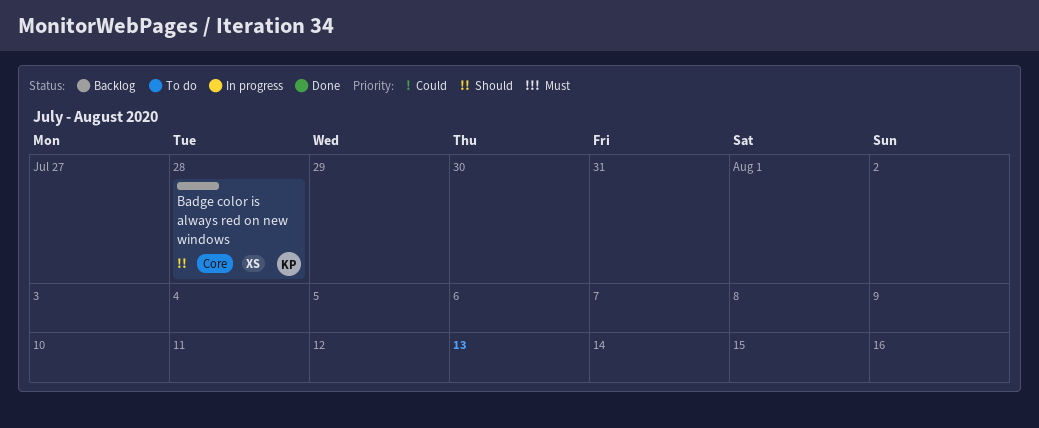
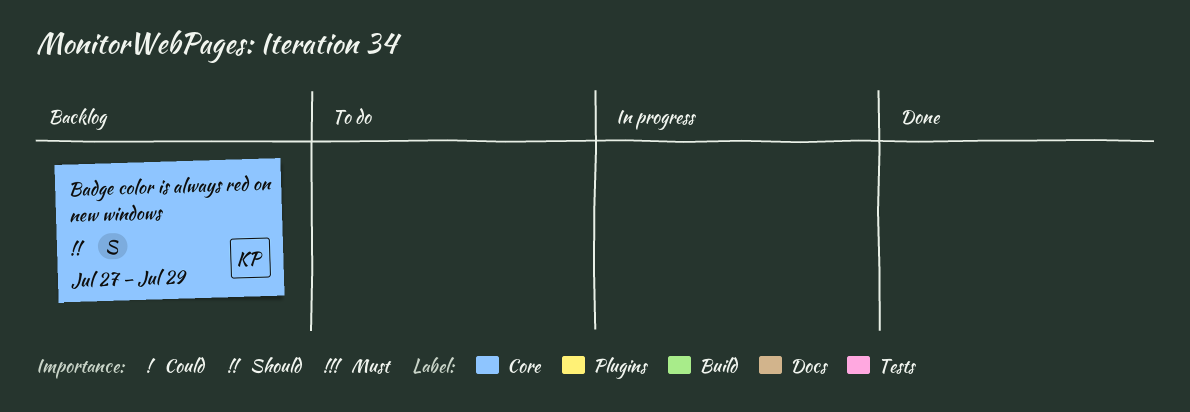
Badge color is always red on new windows, estimate: XS -> S
Badge color is always red on new windows, due: Jul 28 -> Jul 29

